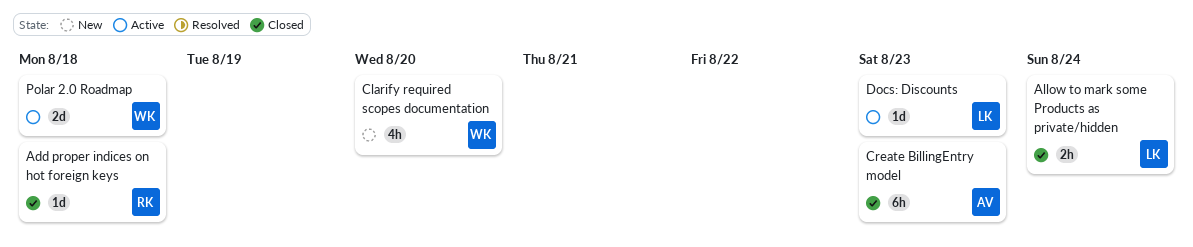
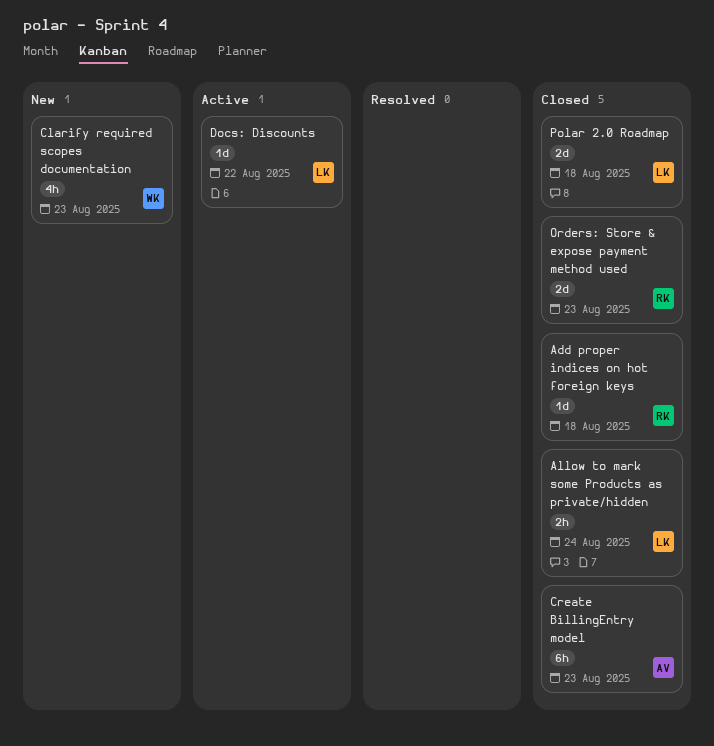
Clarify required scopes documentation, due: Aug 20 -> Aug 23
Docs: Discounts, due: Aug 23 -> Aug 22
Orders: Store & expose payment method used: none -> present
Polar 2.0 Roadmap, status: Active -> Closed
Polar 2.0 Roadmap, owner: WK -> LK

